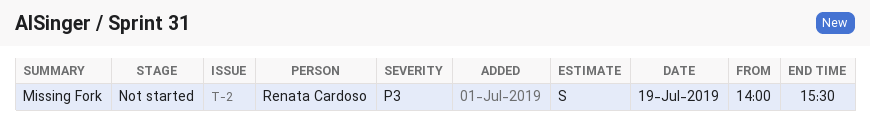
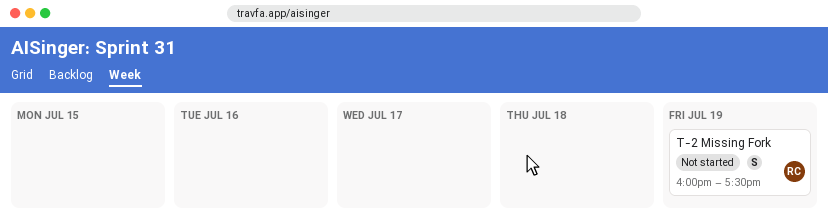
T-2, begins: 14:00 -> 16:00
T-2, ends: 15:30 -> 17:30

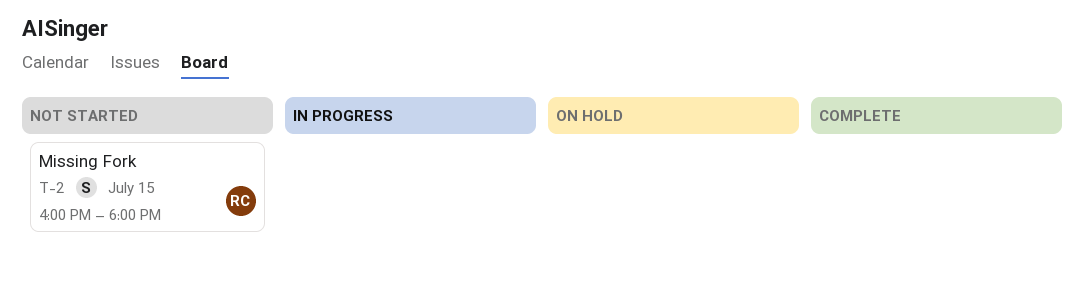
T-2, day: Jul 19 -> Jul 15
T-2, ends: 17:30 -> 18:00

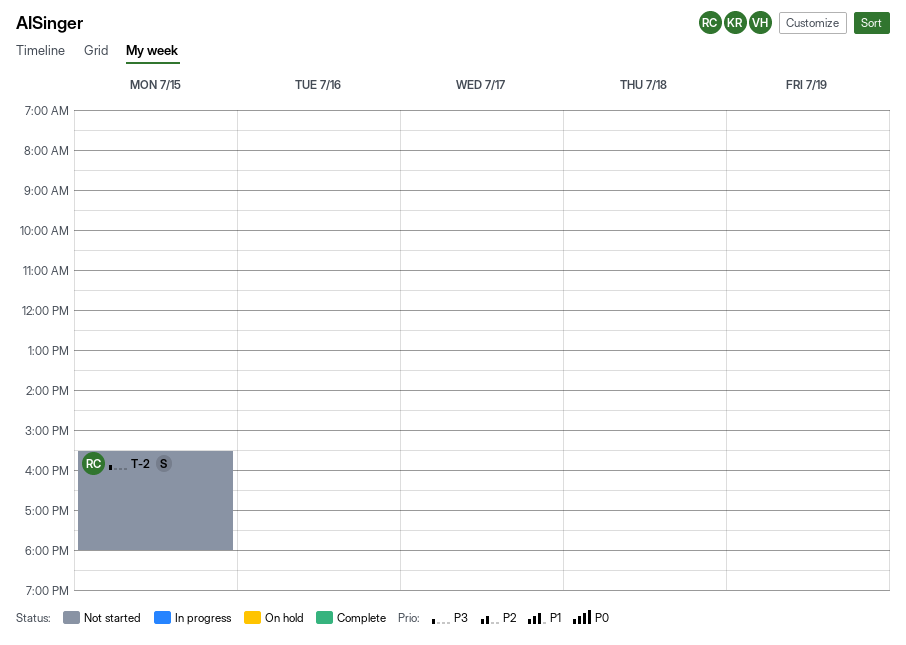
T-2, begins: 16:00 -> 15:30

